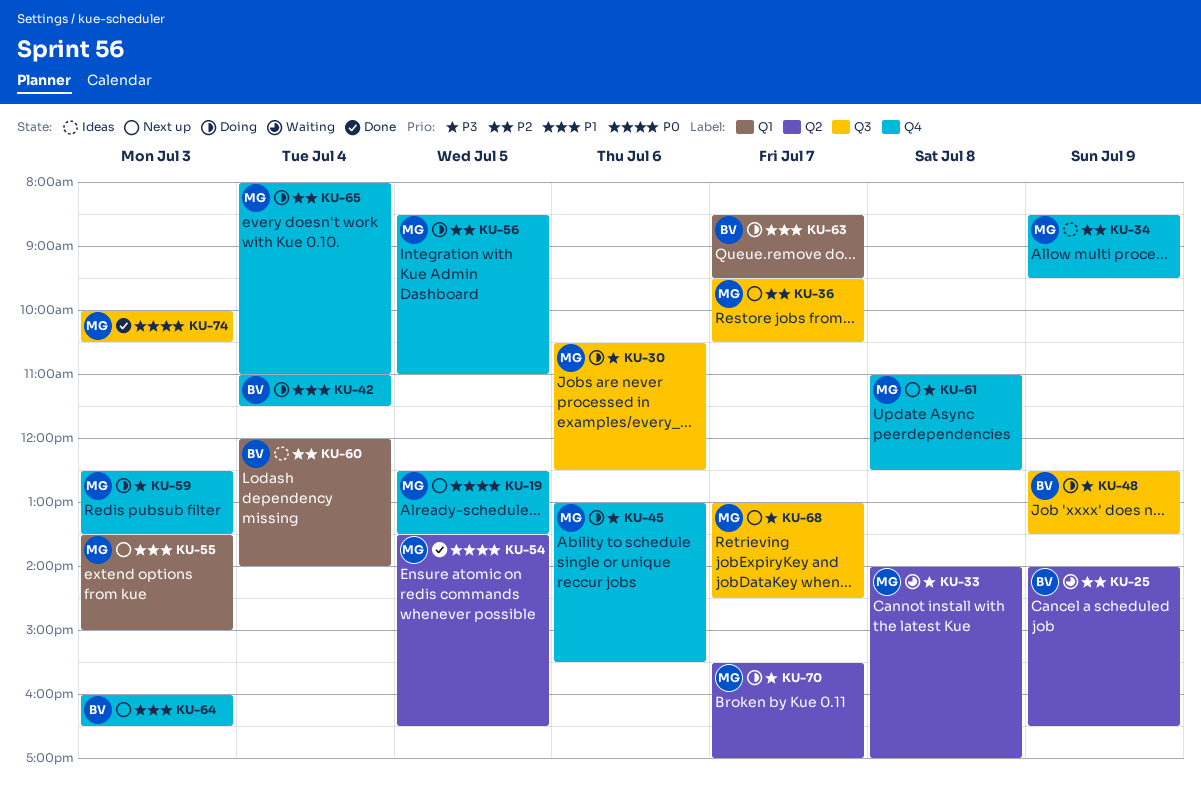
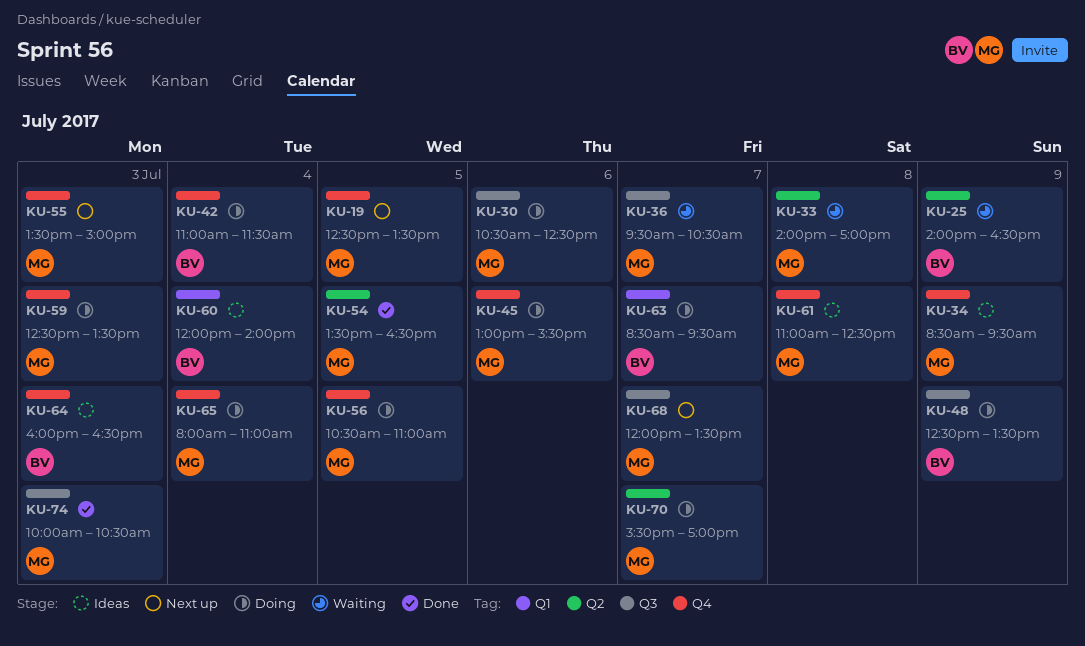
KU-36, status: Next up -> Waiting
KU-55, label: Q1 -> Q4
KU-56, begins: 08:30 -> 10:30
KU-61, status: Next up -> Ideas
KU-64, status: Next up -> Ideas
KU-68, begins: 13:00 -> 12:00
KU-68, ends: 14:30 -> 13:30

